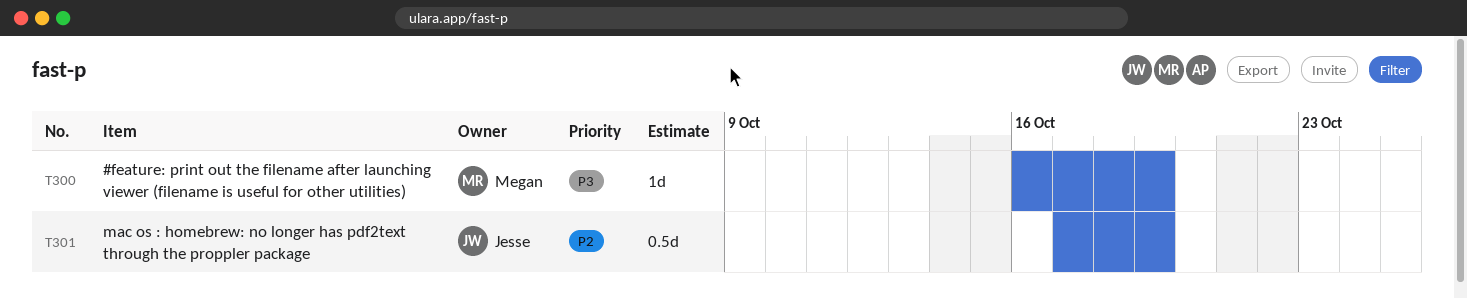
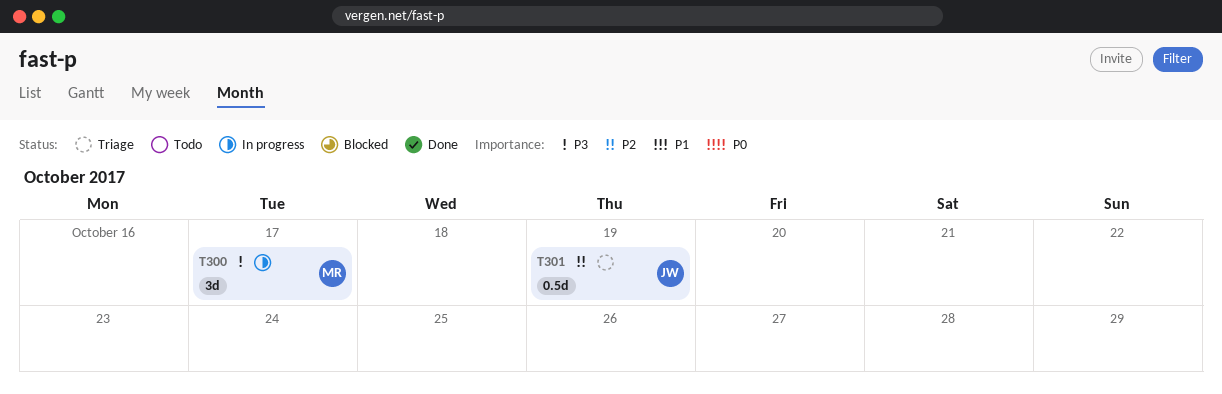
T300, estimate: 1d -> 3d
T300, due: Oct 19 -> Oct 17

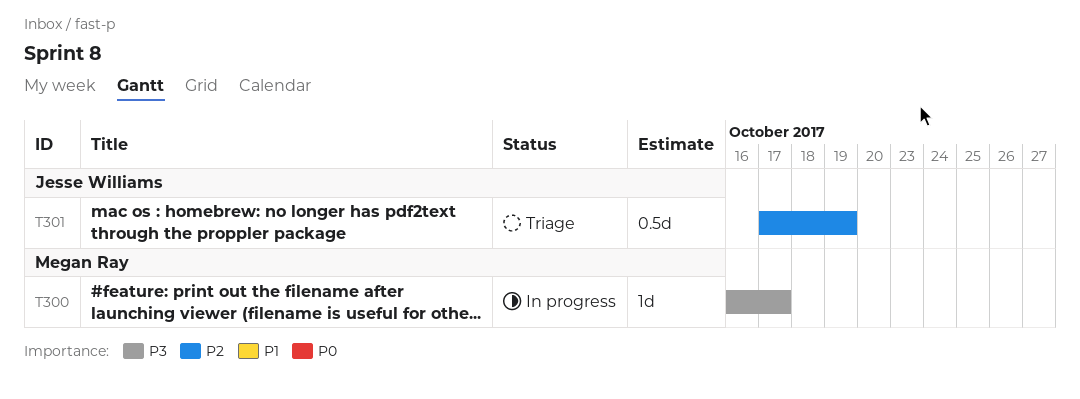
T300, estimate: 3d -> 1d

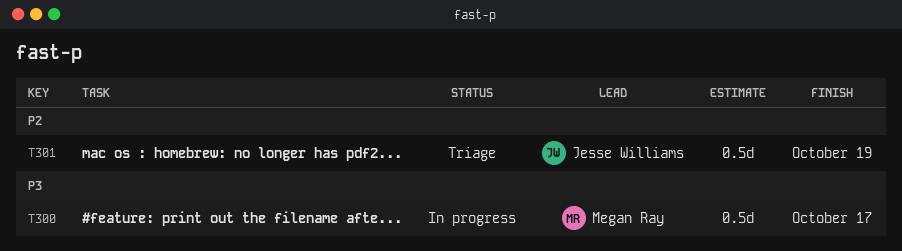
T300, estimate: 1d -> 0.5d

